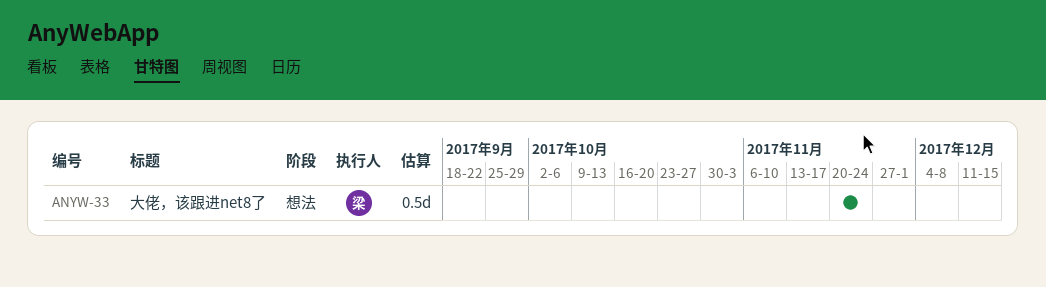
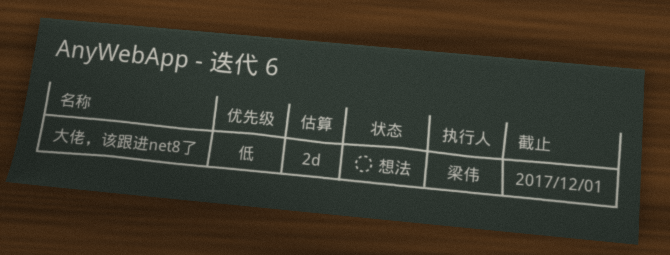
大佬，该跟进net8了, estimate: 0.5d -> 2d
大佬，该跟进net8了, due: Nov 24 -> Dec 1

